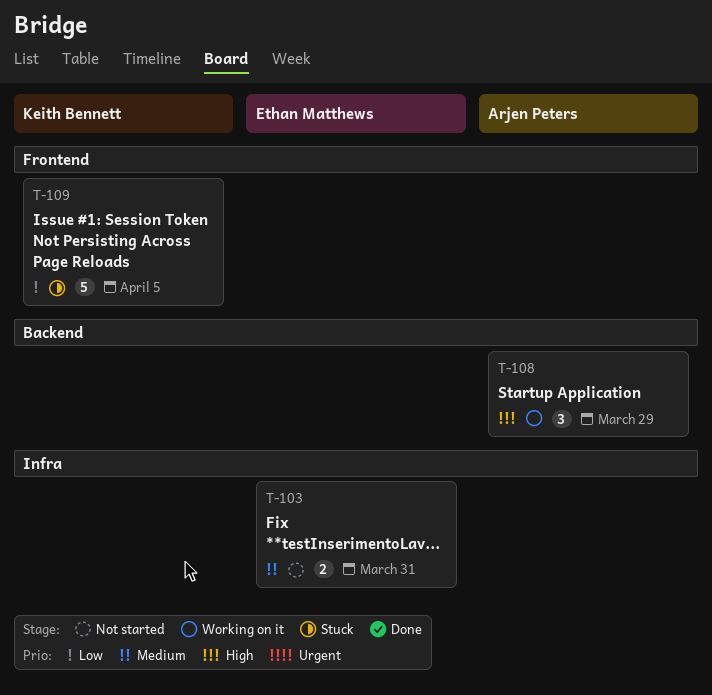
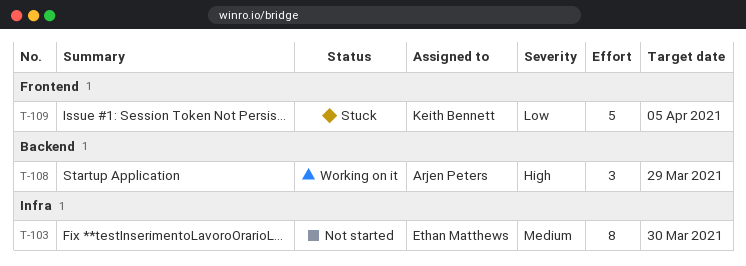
T-103, estimate: 2 -> 8
T-103, due: Mar 31 -> Mar 30

